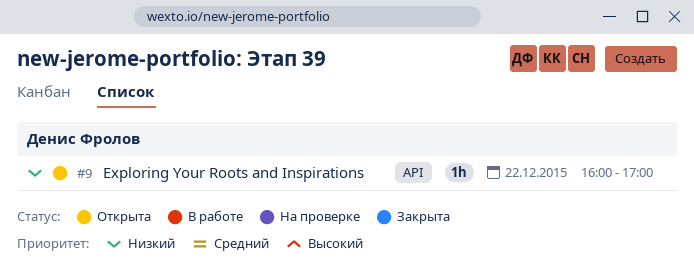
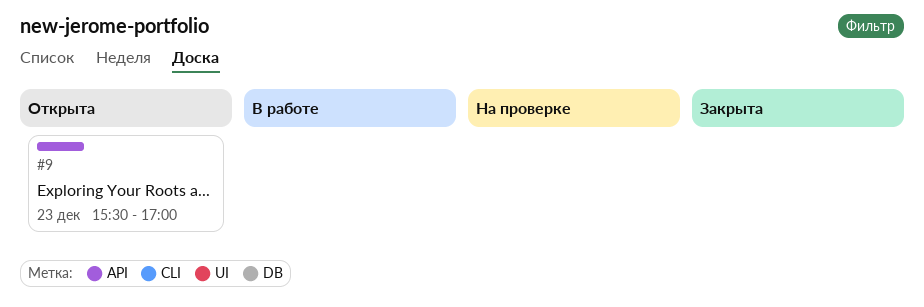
#9, day: Dec 22 -> Dec 23
#9, begins: 16:00 -> 15:30

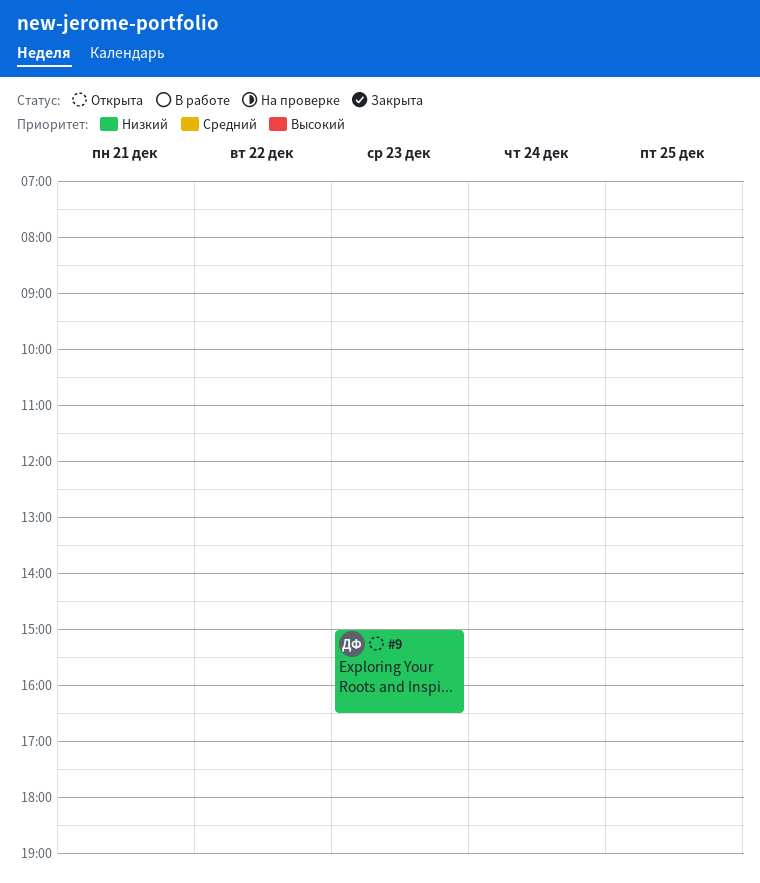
#9, begins: 15:30 -> 15:00
#9, ends: 17:00 -> 16:30

